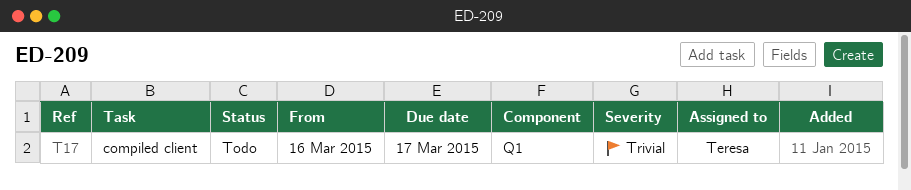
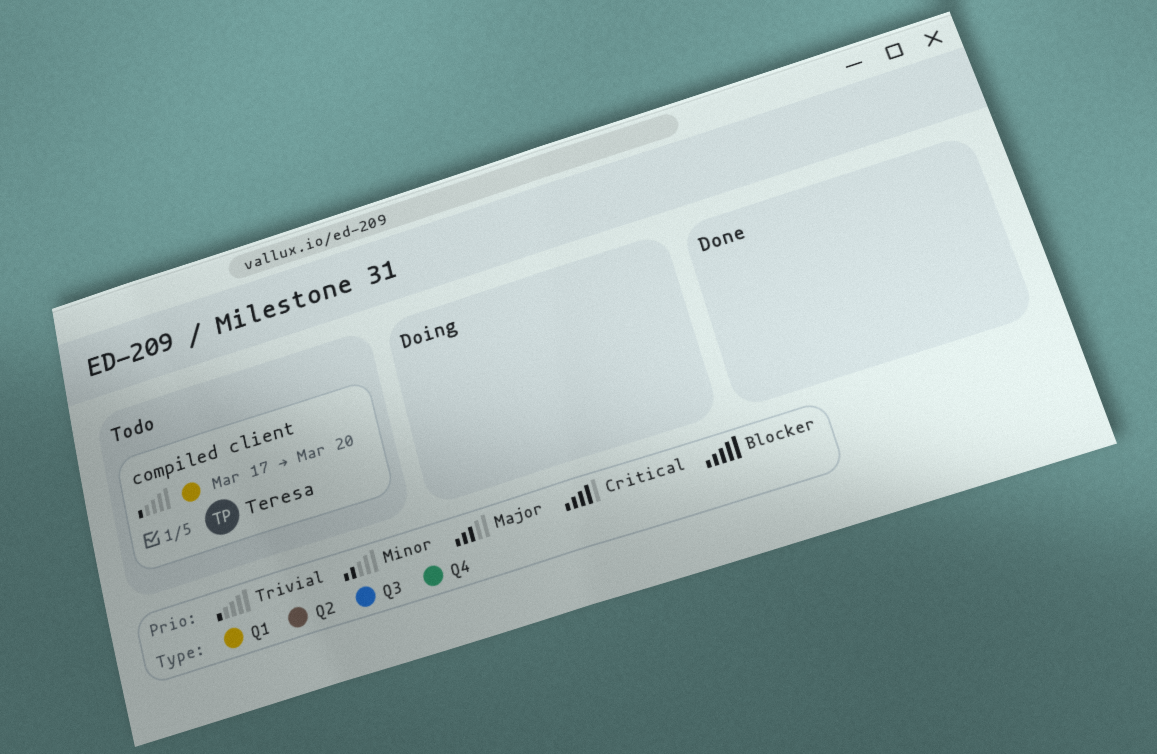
compiled client, start: Mar 16 -> Mar 17
compiled client, due: Mar 17 -> Mar 20

